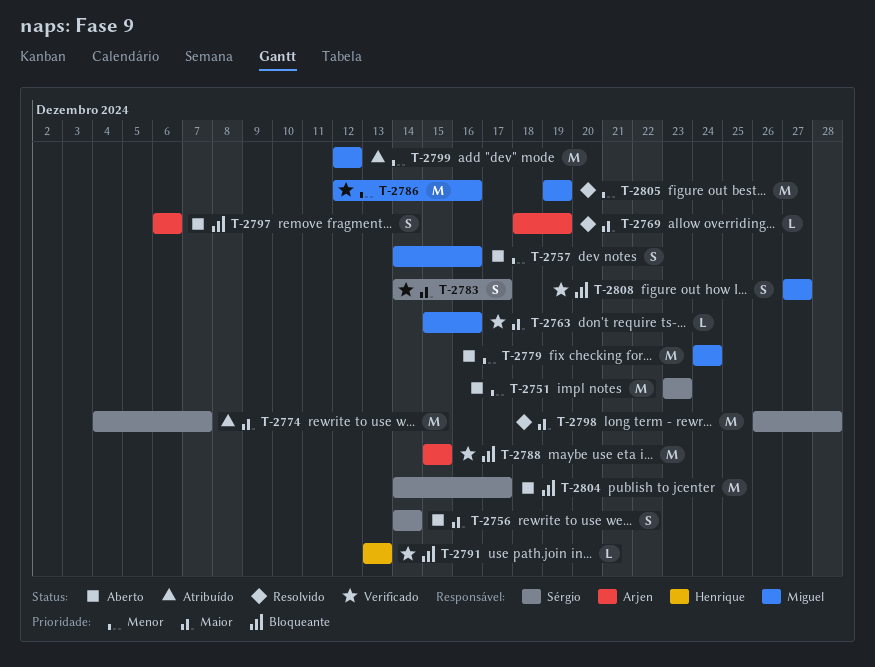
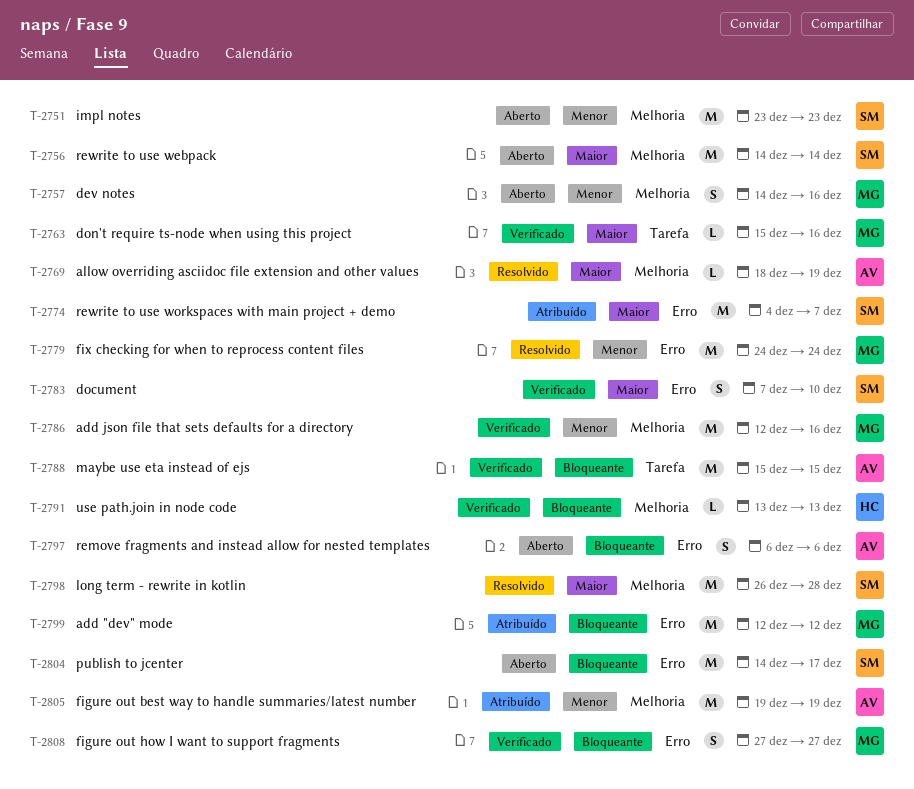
T-2756, estimate: S -> M
T-2779, status: Aberto -> Resolvido
T-2783, start: Dec 14 -> Dec 7
T-2783, due: Dec 17 -> Dec 10
T-2799, priority: Menor -> Bloqueante
T-2805, status: Resolvido -> Atribuído
T-2805, owner: Miguel -> Arjen

